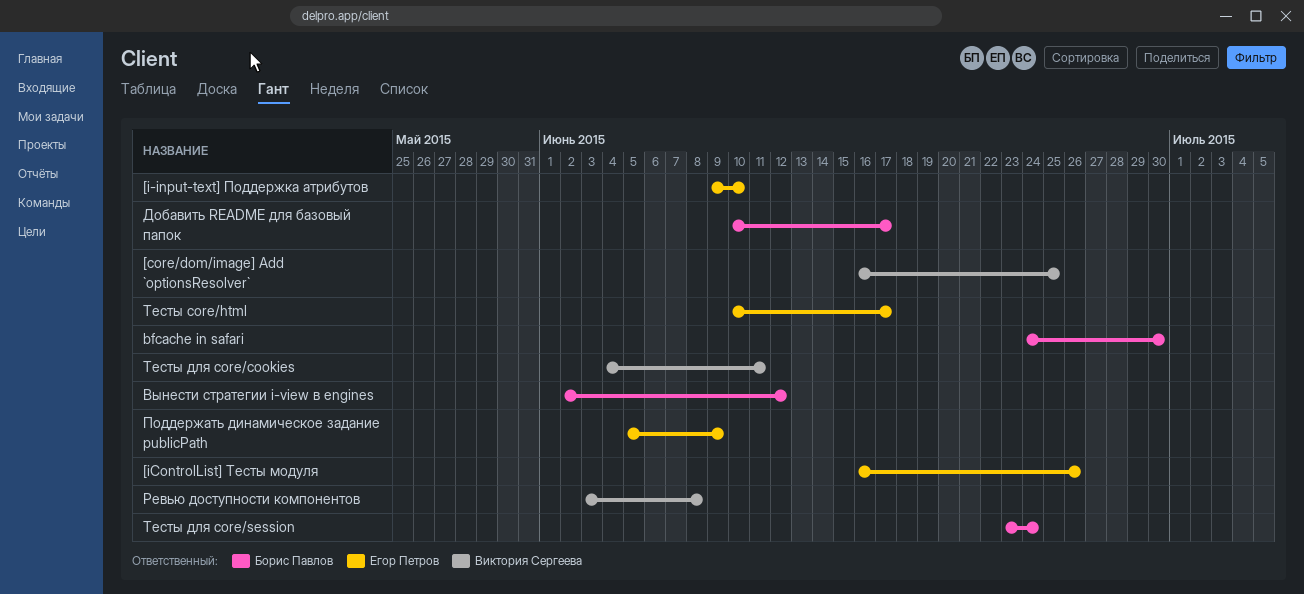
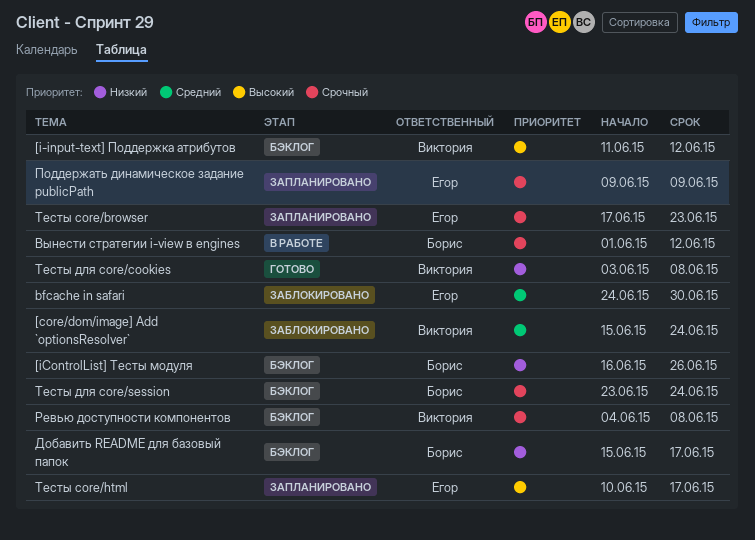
[core/dom/image] Add `optionsResolver`, start: Jun 16 -> Jun 15
[core/dom/image] Add `optionsResolver`, due: Jun 25 -> Jun 24
[i-input-text] Поддержка атрибутов, owner: Егор Петров -> Виктория Сергеева
[i-input-text] Поддержка атрибутов, start: Jun 9 -> Jun 11
[i-input-text] Поддержка атрибутов, due: Jun 10 -> Jun 12
[iControlList] Тесты модуля, owner: Егор Петров -> Борис Павлов
bfcache in safari, owner: Борис Павлов -> Егор Петров
Вынести стратегии i-view в engines, start: Jun 2 -> Jun 1
Добавить README для базовый папок, start: Jun 10 -> Jun 15
Поддержать динамическое задание publicPath, start: Jun 5 -> Jun 9
Ревью доступности компонентов, start: Jun 3 -> Jun 4
Тесты core/browser: none -> present
Тесты для core/cookies, start: Jun 4 -> Jun 3
Тесты для core/cookies, due: Jun 11 -> Jun 8

